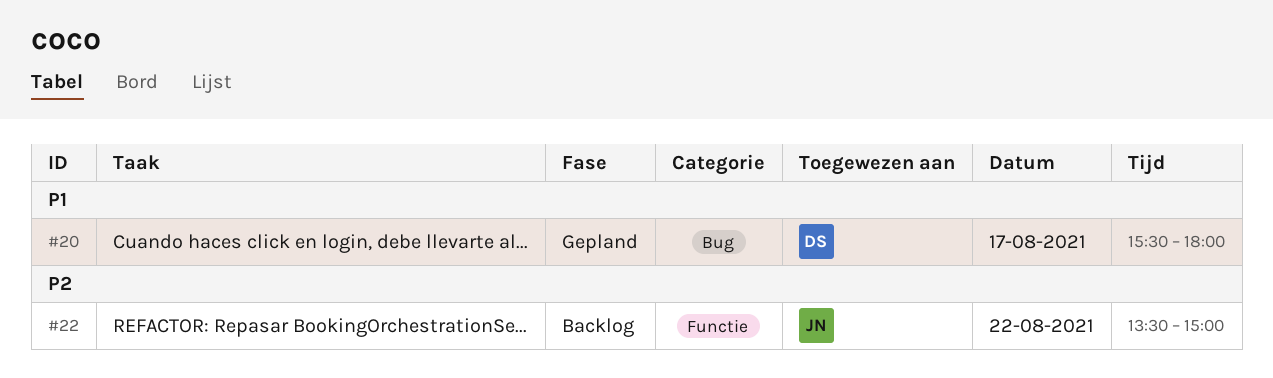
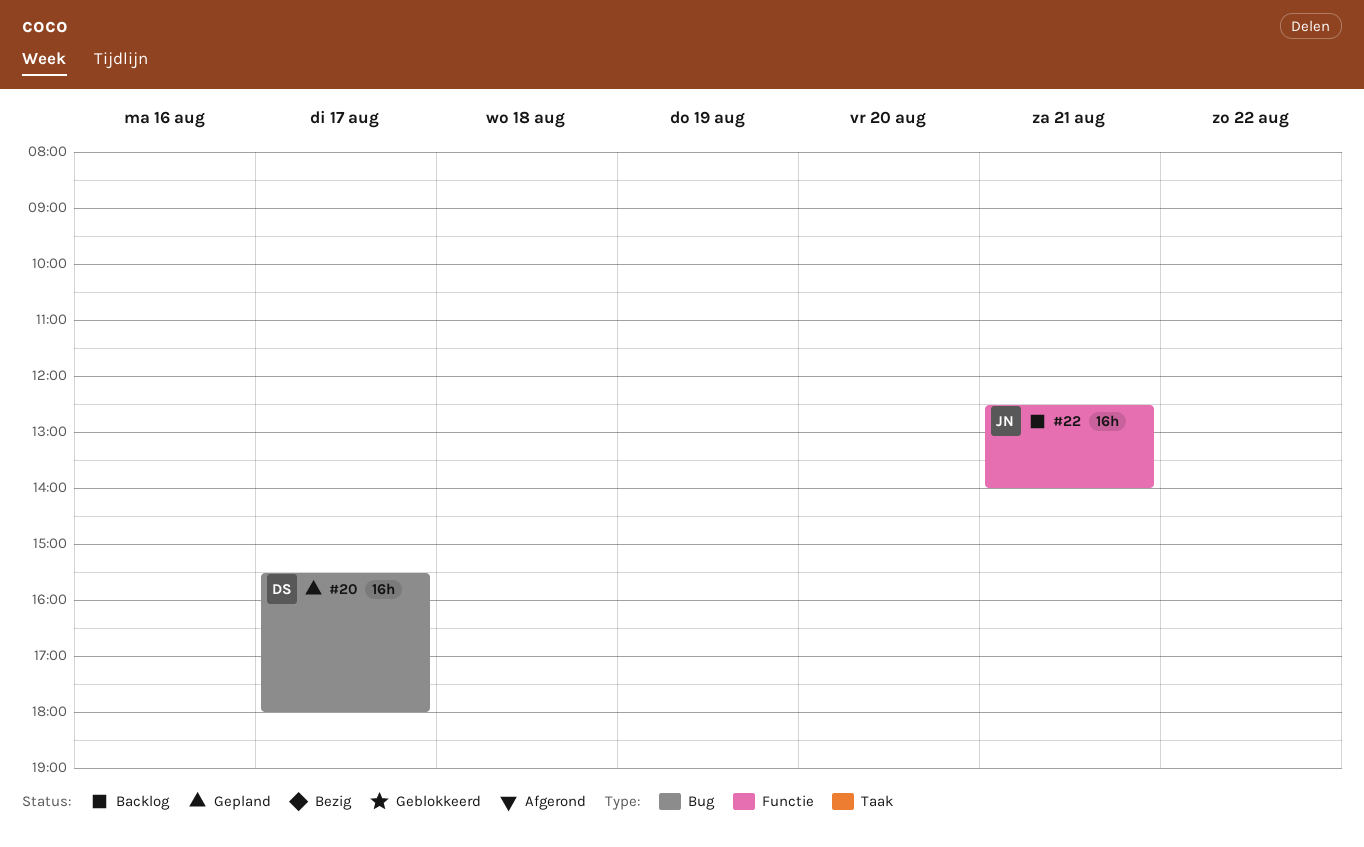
#22, day: Aug 22 -> Aug 21
#22, begins: 13:30 -> 12:30
#22, ends: 15:00 -> 14:00

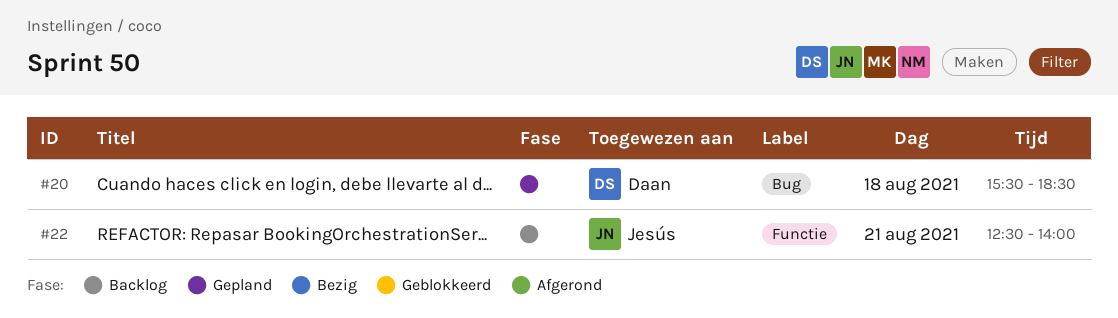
#20, day: Aug 17 -> Aug 18
#20, ends: 18:00 -> 18:30

